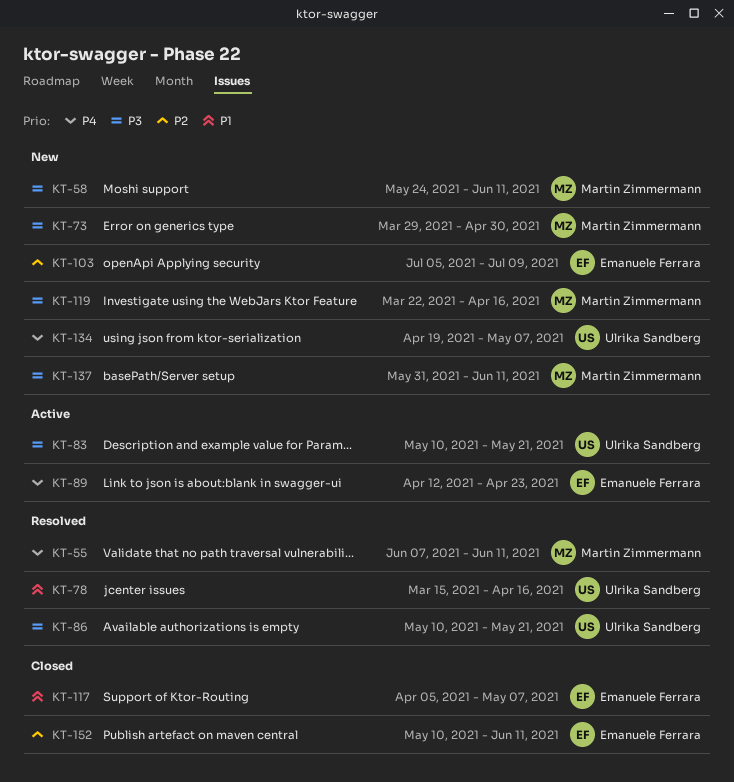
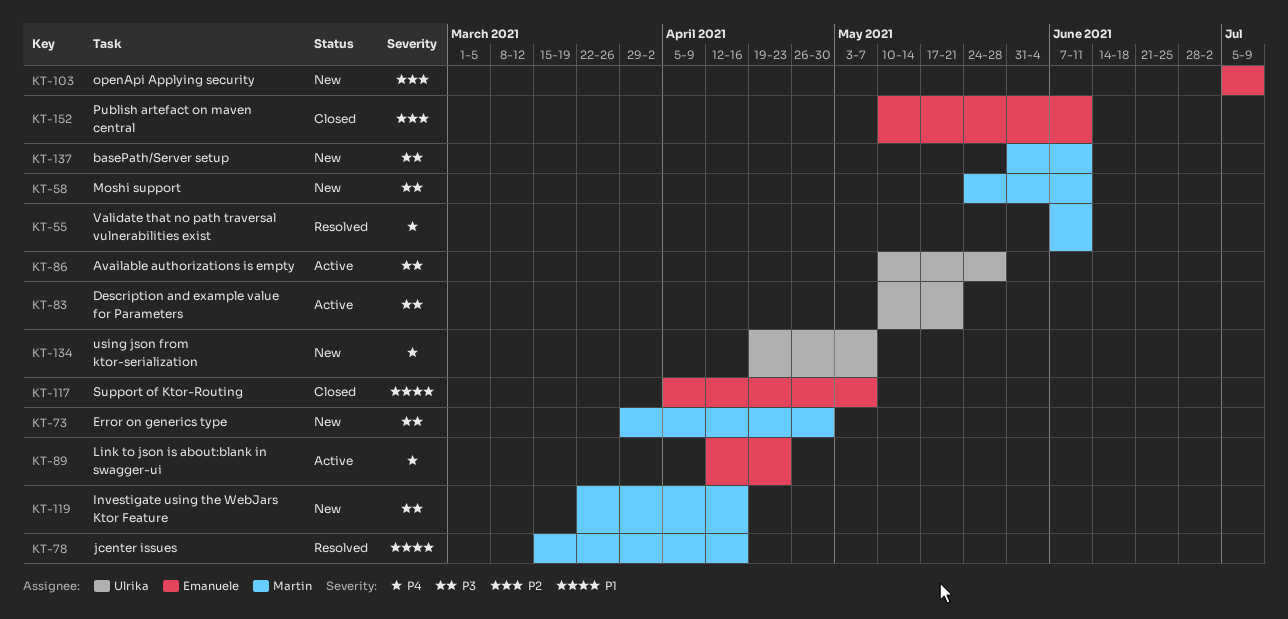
KT-78, owner: Ulrika Sandberg -> Martin Zimmermann
KT-86, status: Resolved -> Active
KT-86, due: May 21 -> May 28

